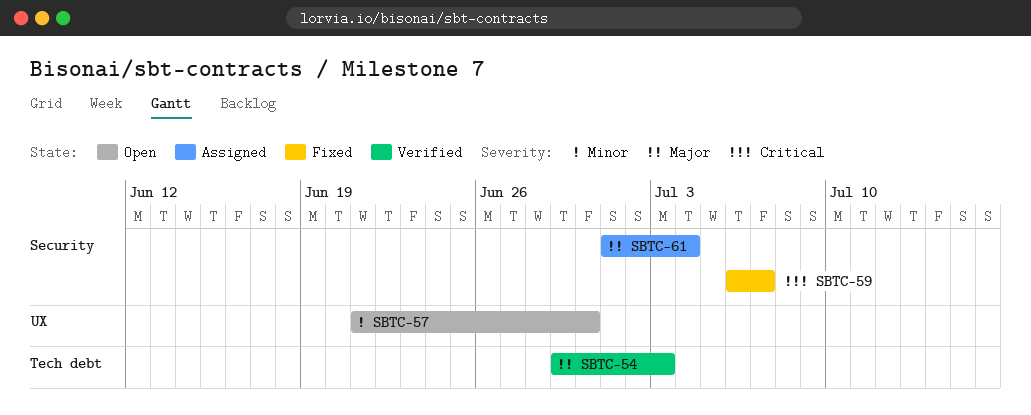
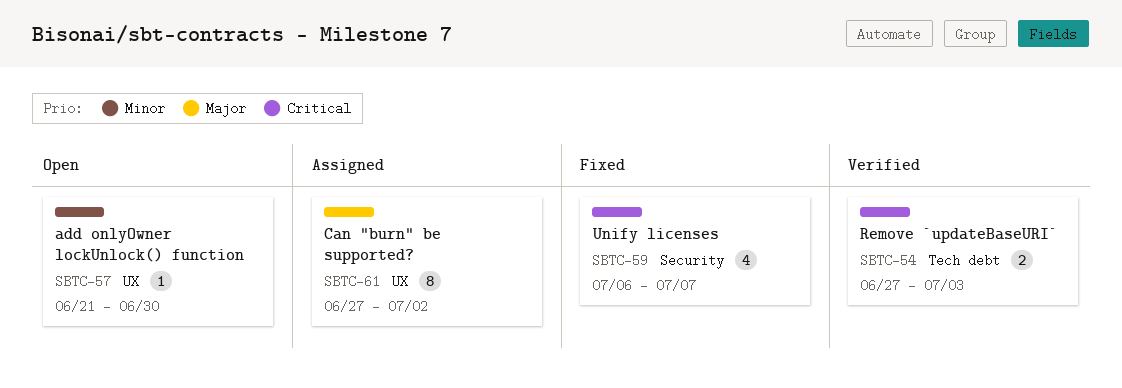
SBTC-54, priority: Major -> Critical
SBTC-54, start: Jun 29 -> Jun 27
SBTC-61, label: Security -> UX
SBTC-61, start: Jul 1 -> Jun 27
SBTC-61, due: Jul 4 -> Jul 2

